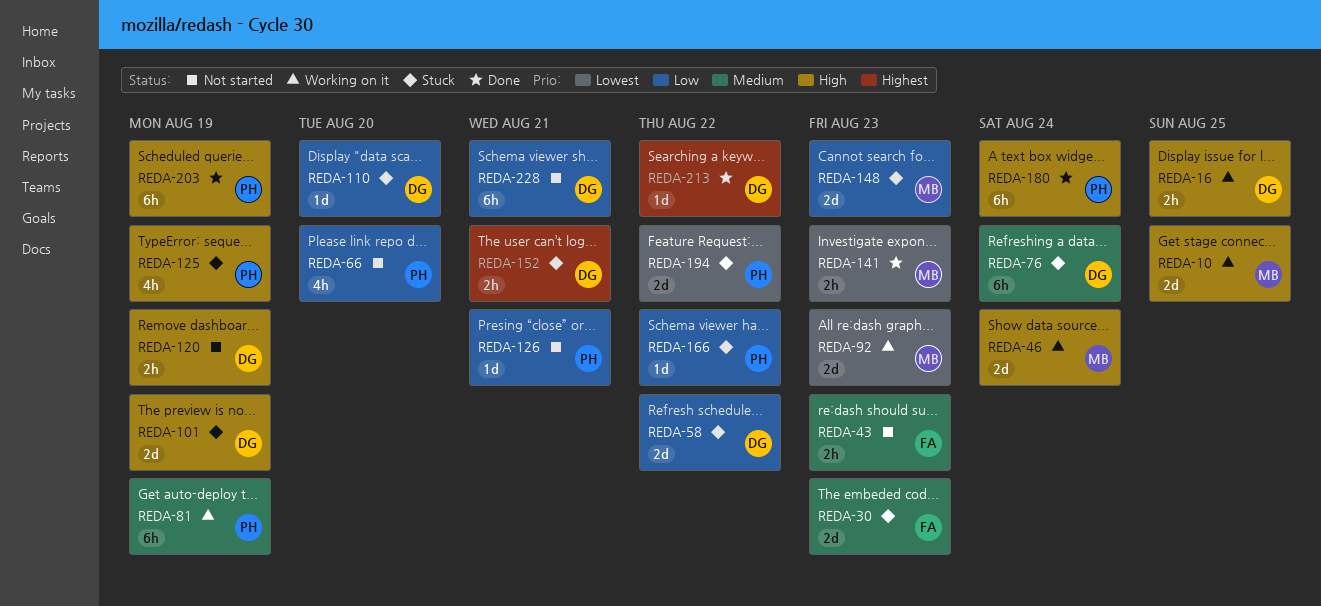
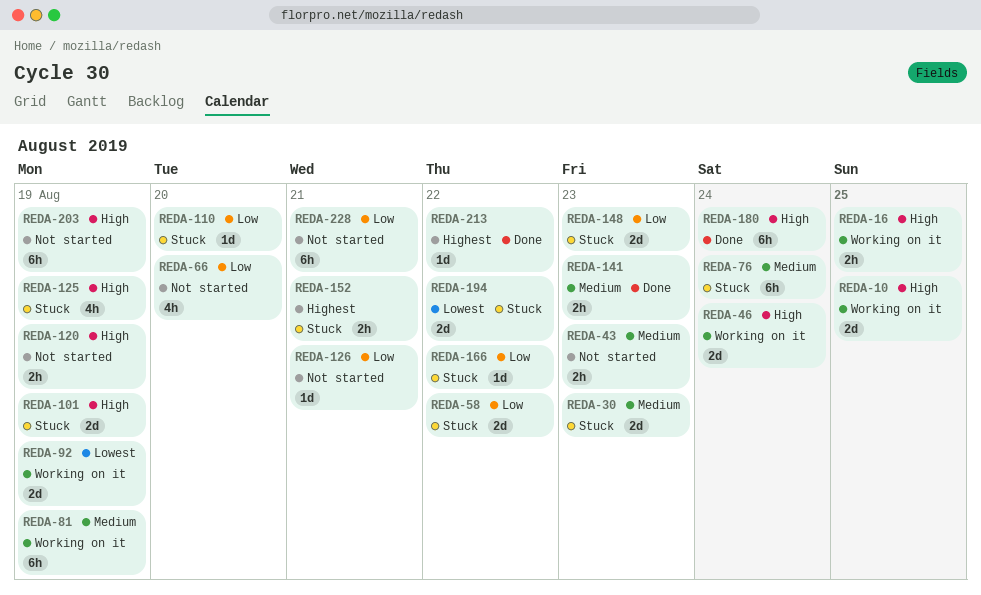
REDA-92, due: Aug 23 -> Aug 19
REDA-141, priority: Lowest -> Medium
REDA-203, status: Done -> Not started

